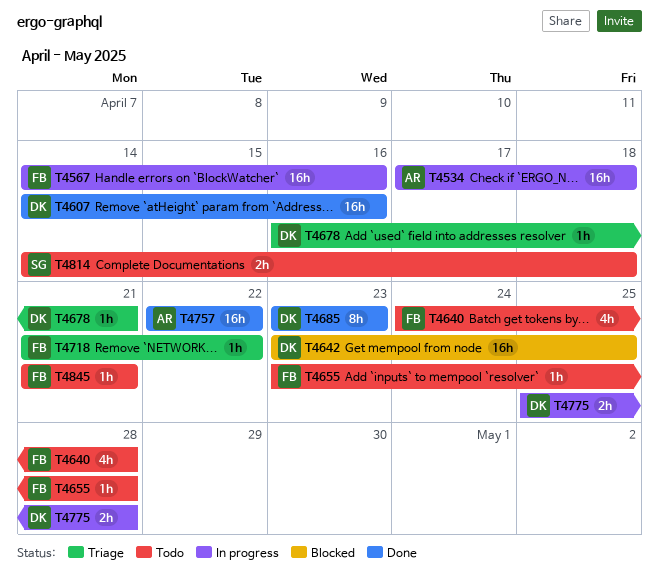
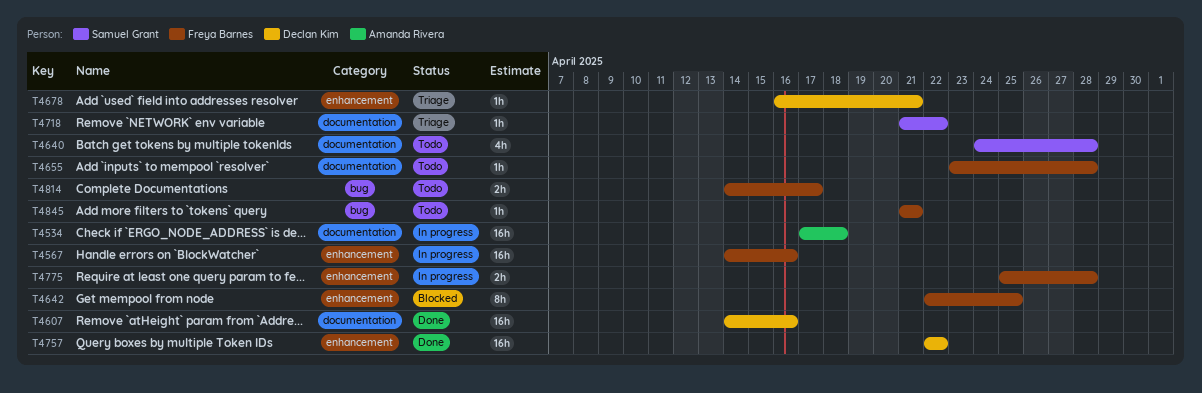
T4640, owner: Freya Barnes -> Samuel Grant
T4642, owner: Declan Kim -> Freya Barnes
T4642, estimate: 16h -> 8h
T4642, start: Apr 23 -> Apr 22
T4685: present -> none
T4718, owner: Freya Barnes -> Samuel Grant
T4757, owner: Amanda Rivera -> Declan Kim
T4775, owner: Declan Kim -> Freya Barnes
T4814, owner: Samuel Grant -> Freya Barnes
T4814, due: Apr 18 -> Apr 17

